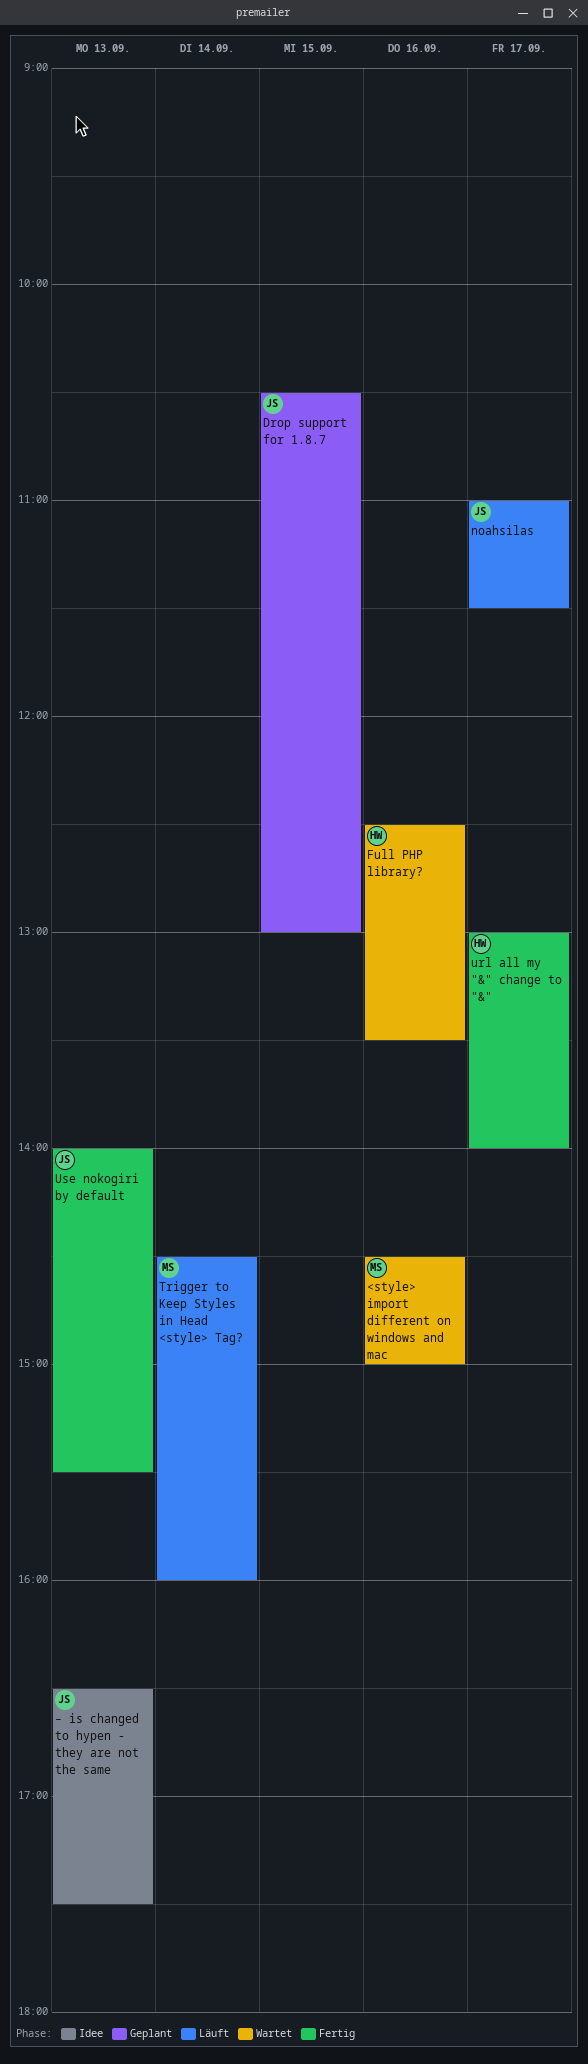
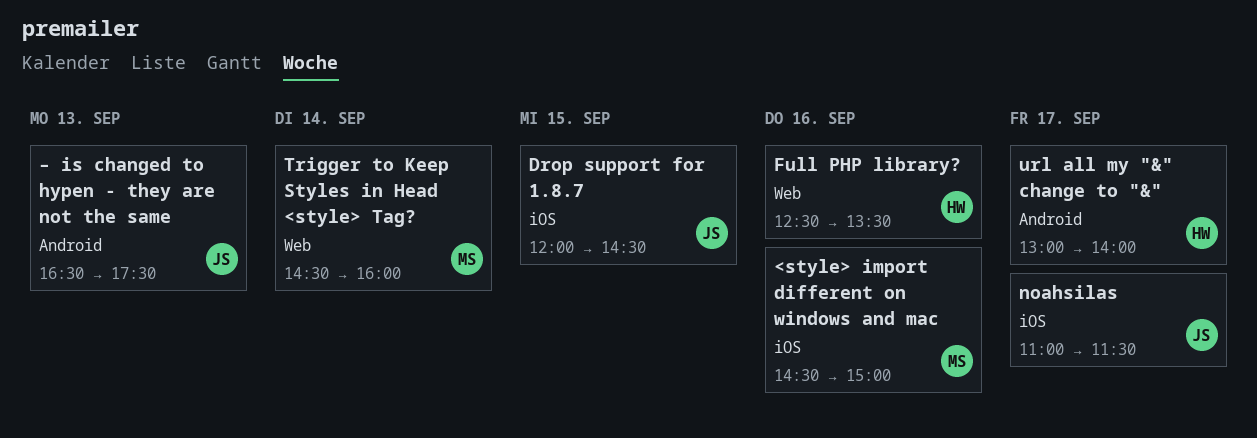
Drop support for 1.8.7, begins: 10:30 -> 12:00
Drop support for 1.8.7, ends: 13:00 -> 14:30
Use nokogiri by default: present -> none

